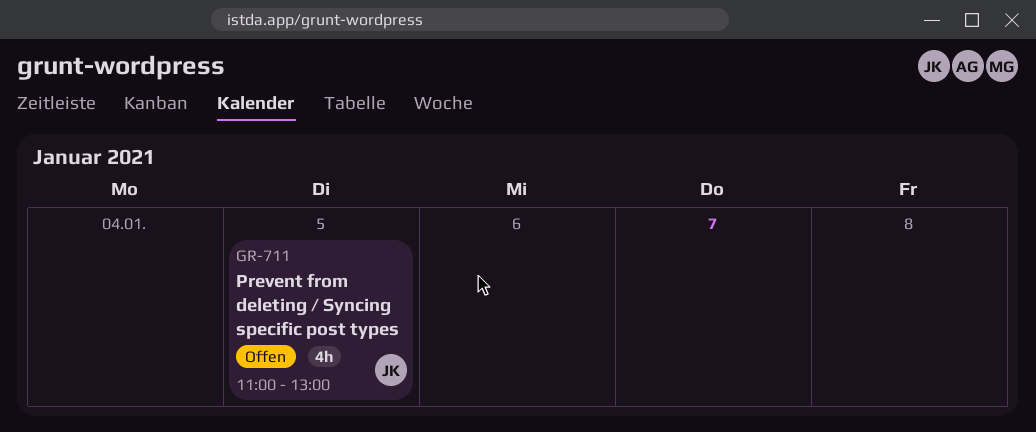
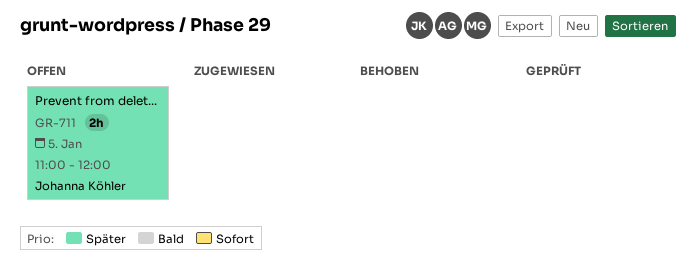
GR-711, estimate: 4h -> 2h
GR-711, ends: 13:00 -> 12:00

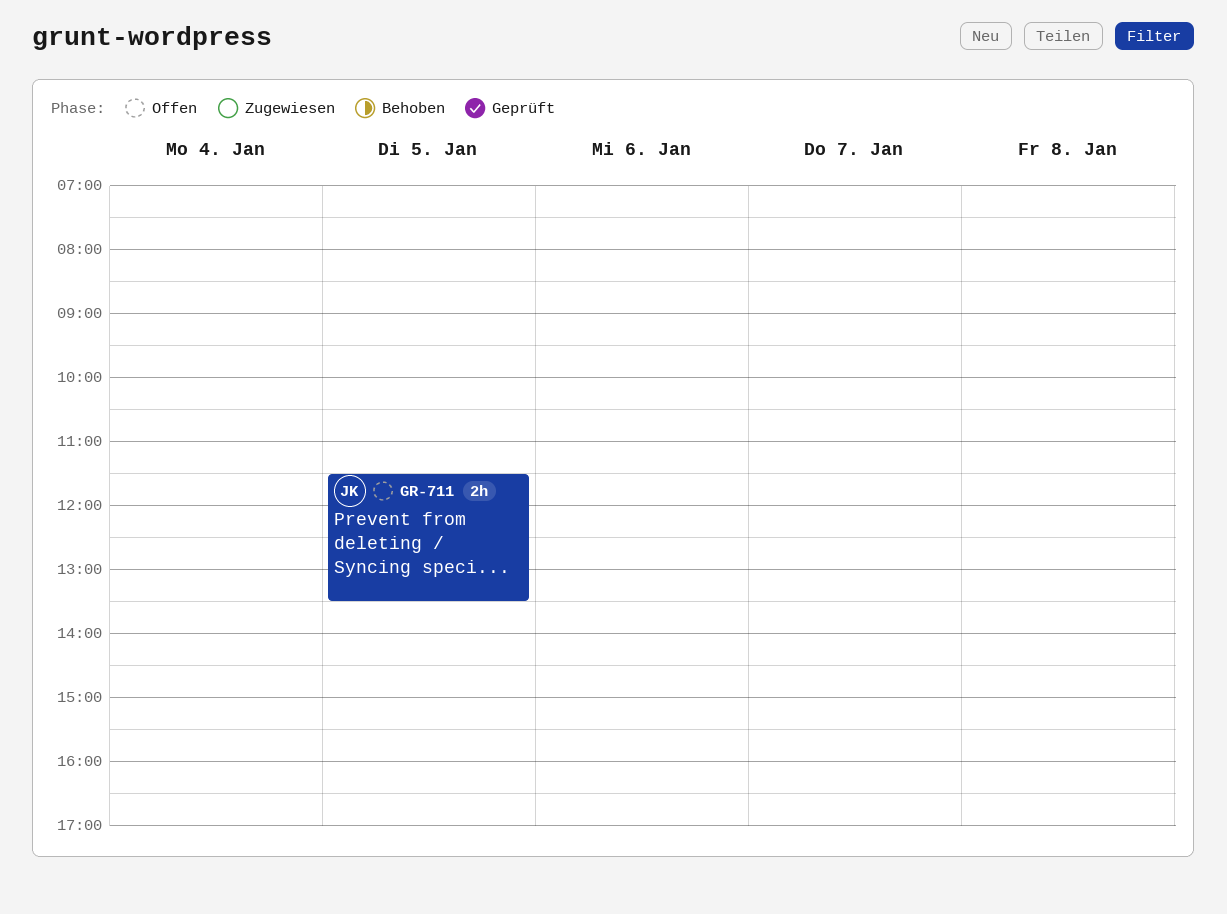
GR-711, begins: 11:00 -> 11:30
GR-711, ends: 12:00 -> 13:30

